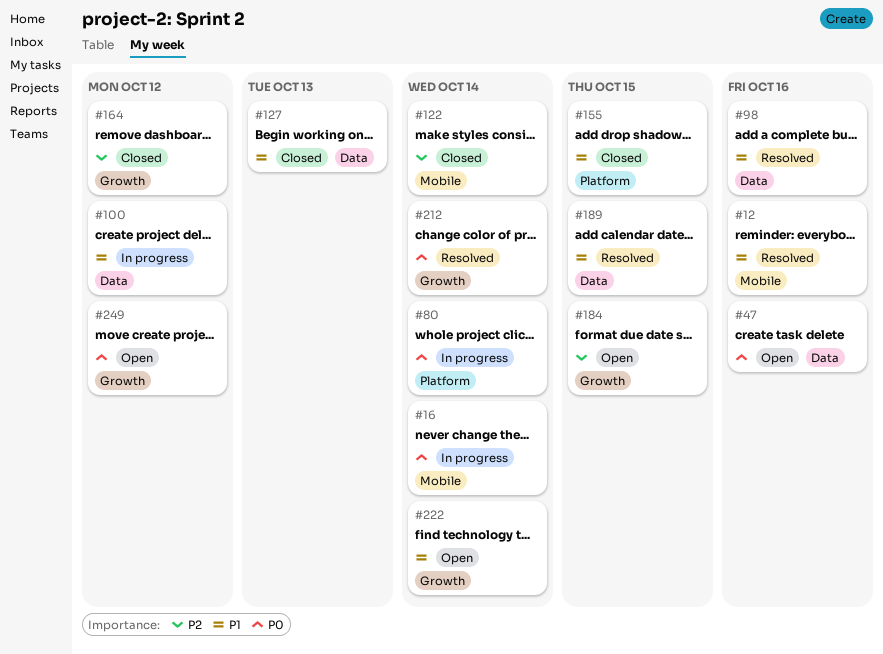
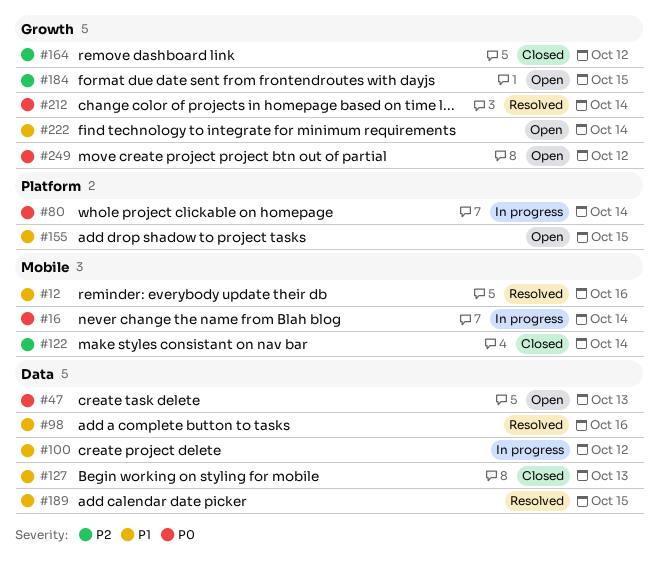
#47, due: Oct 16 -> Oct 13
#155, status: Closed -> Open

